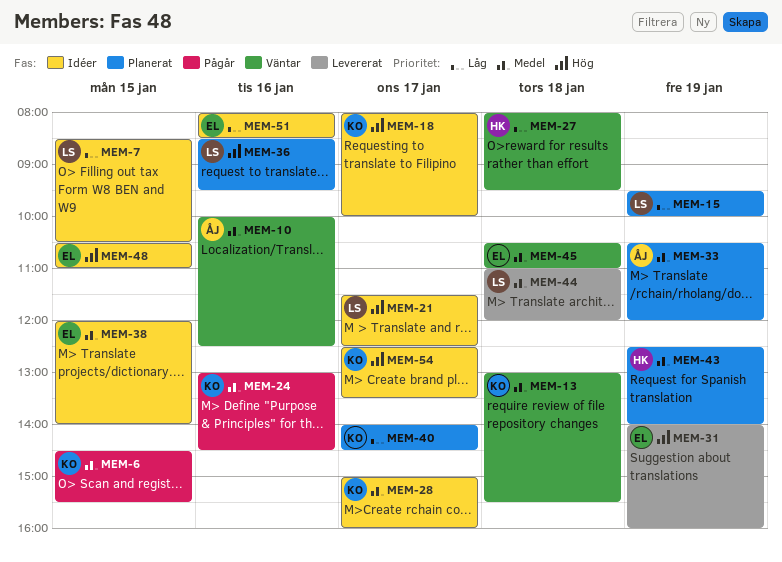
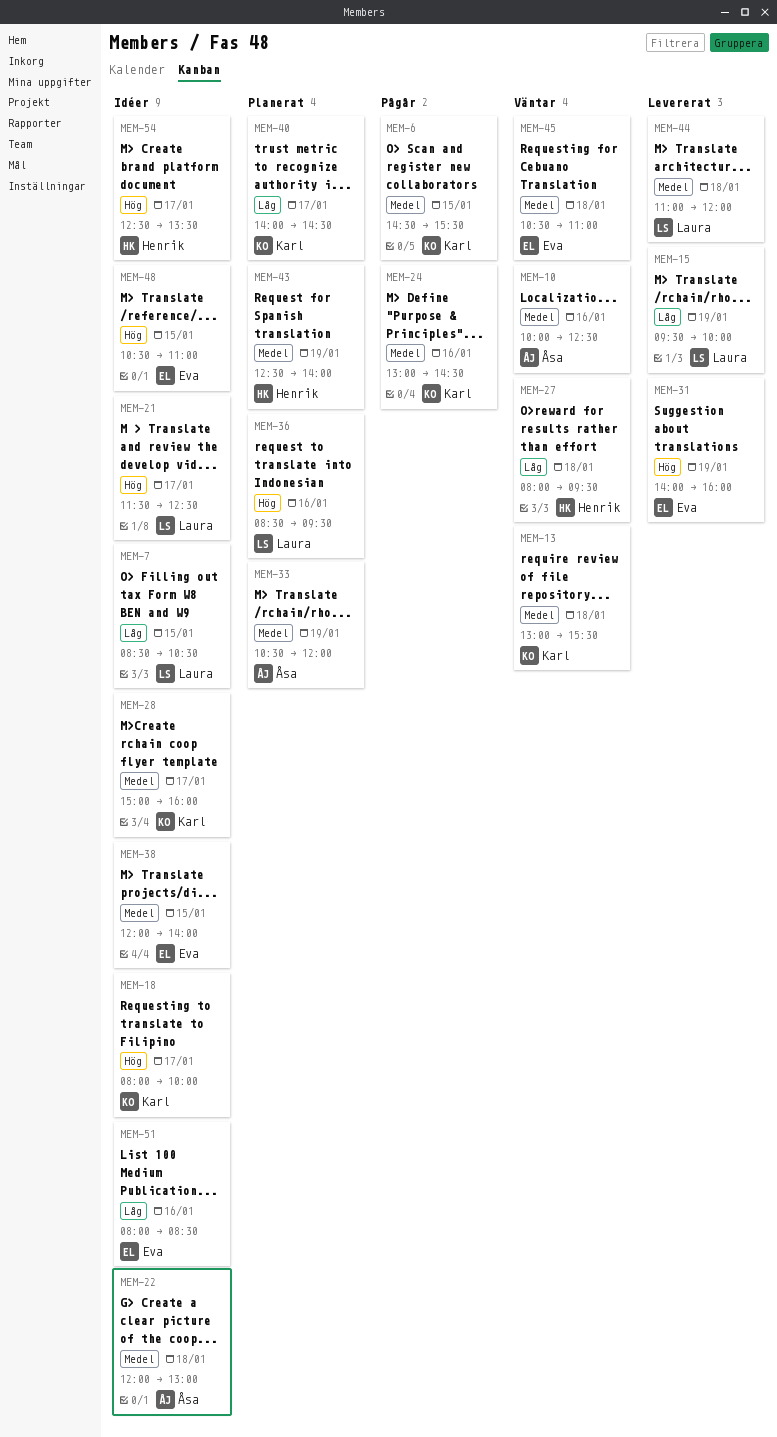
MEM-15, status: Planerat -> Levererat
MEM-22: none -> present
MEM-54, owner: Karl -> Henrik

